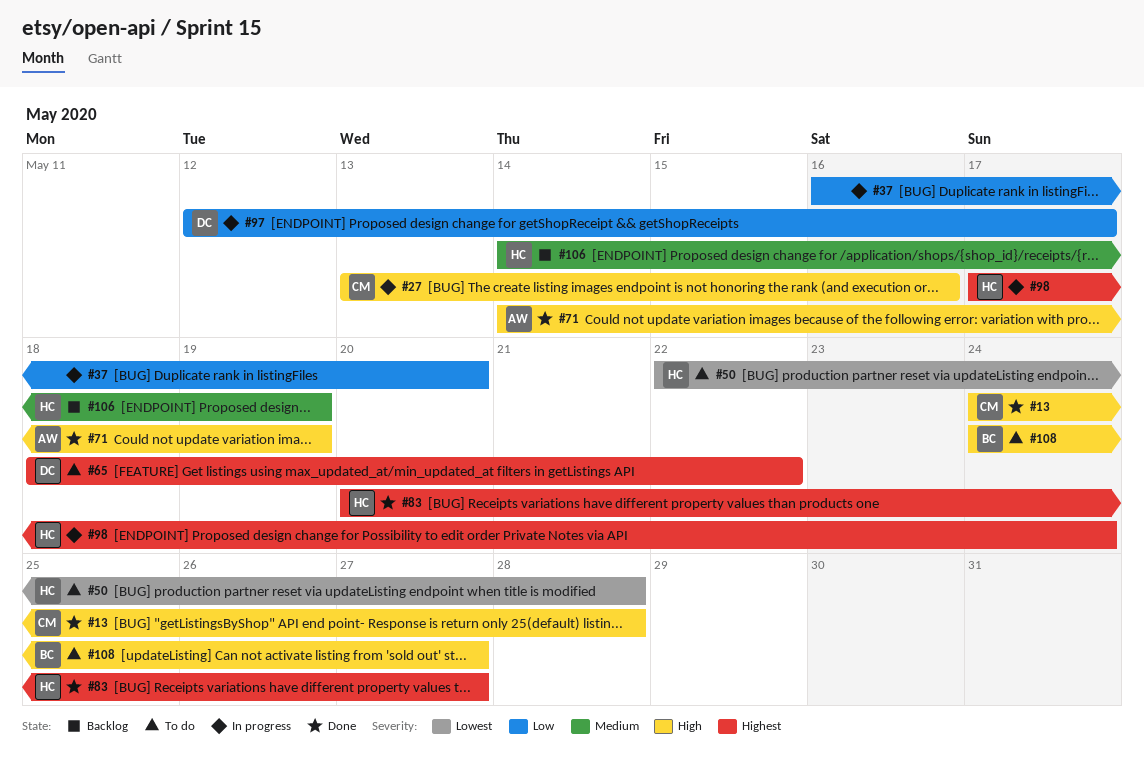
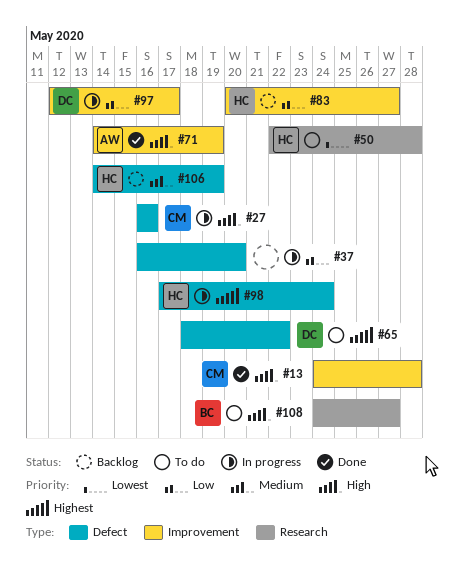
#27, start: May 13 -> May 16
#83, status: Done -> Backlog
#83, priority: Highest -> Low

